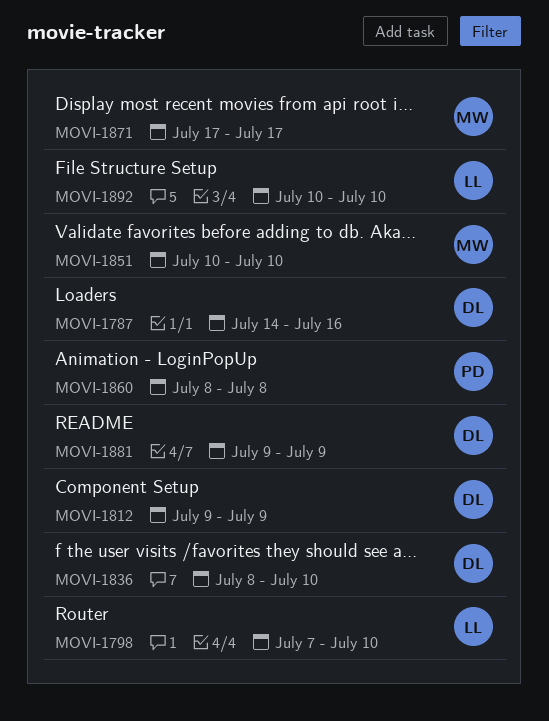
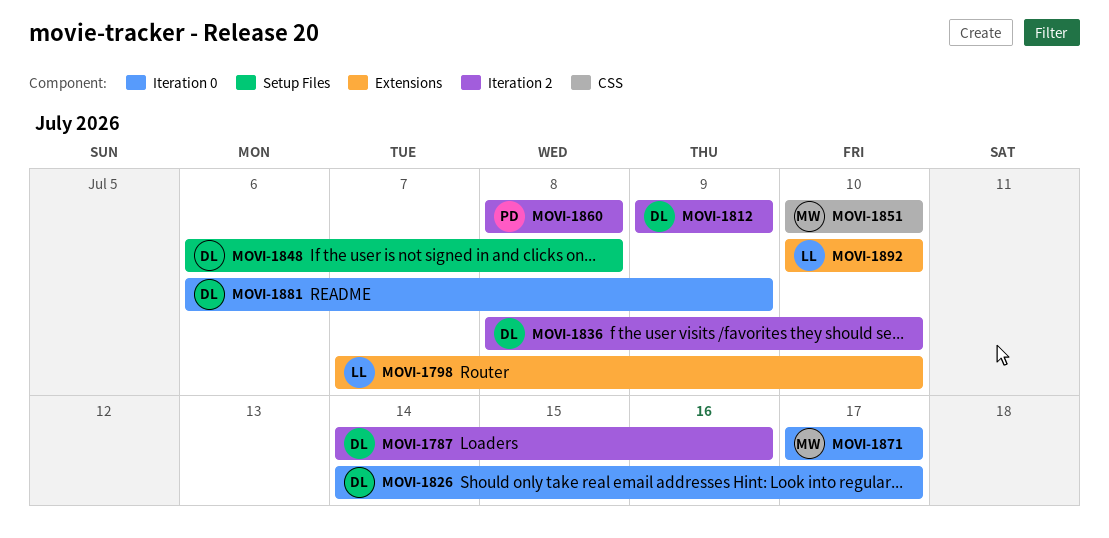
MOVI-1826: none -> present
MOVI-1848: none -> present
MOVI-1881, start: Jul 9 -> Jul 6

